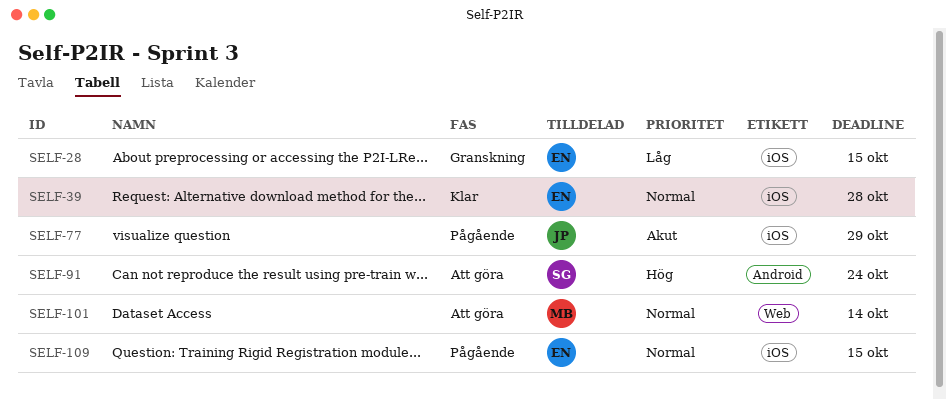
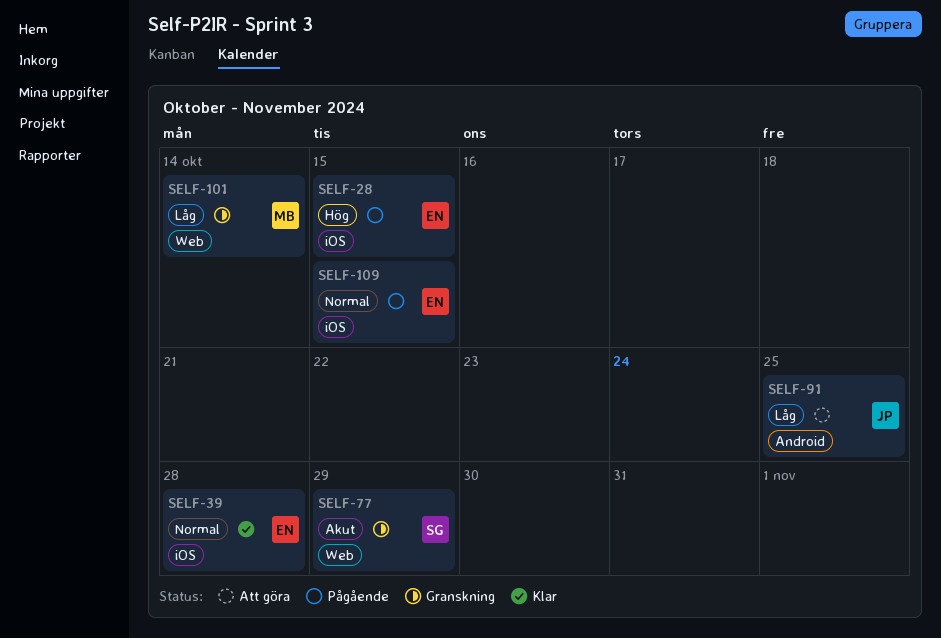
SELF-28, status: Granskning -> Pågående
SELF-28, priority: Låg -> Hög
SELF-77, status: Pågående -> Granskning
SELF-77, owner: JP -> SG
SELF-77, label: iOS -> Web
SELF-91, owner: SG -> JP
SELF-91, priority: Hög -> Låg
SELF-91, due: Oct 24 -> Oct 25
SELF-101, status: Att göra -> Granskning
SELF-101, priority: Normal -> Låg

